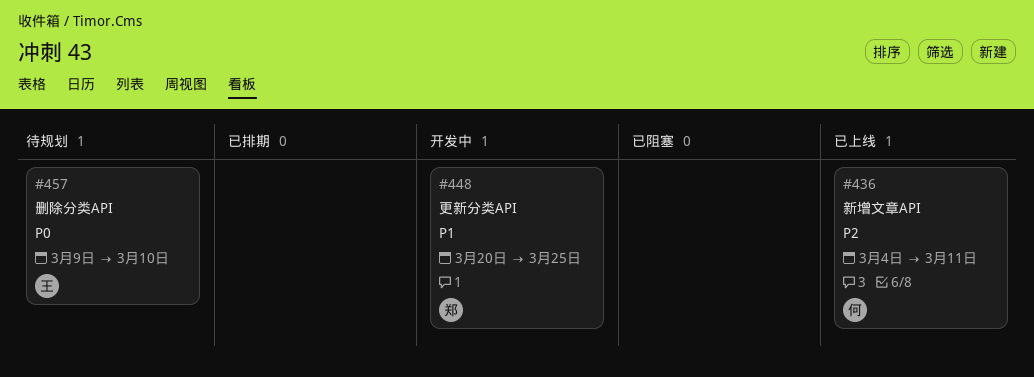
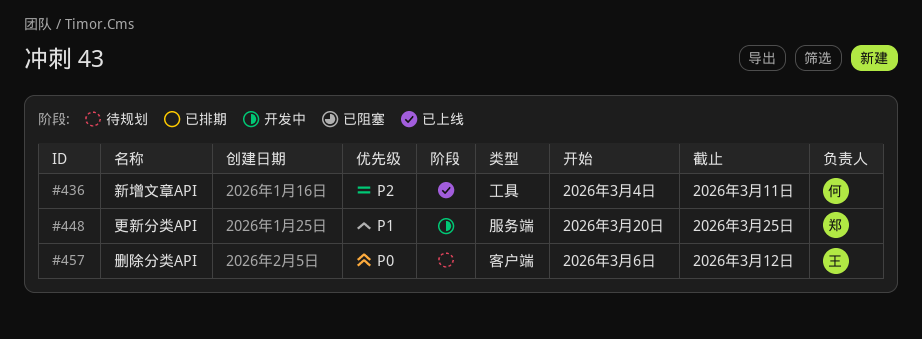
#457, start: Mar 9 -> Mar 6
#457, due: Mar 10 -> Mar 12

